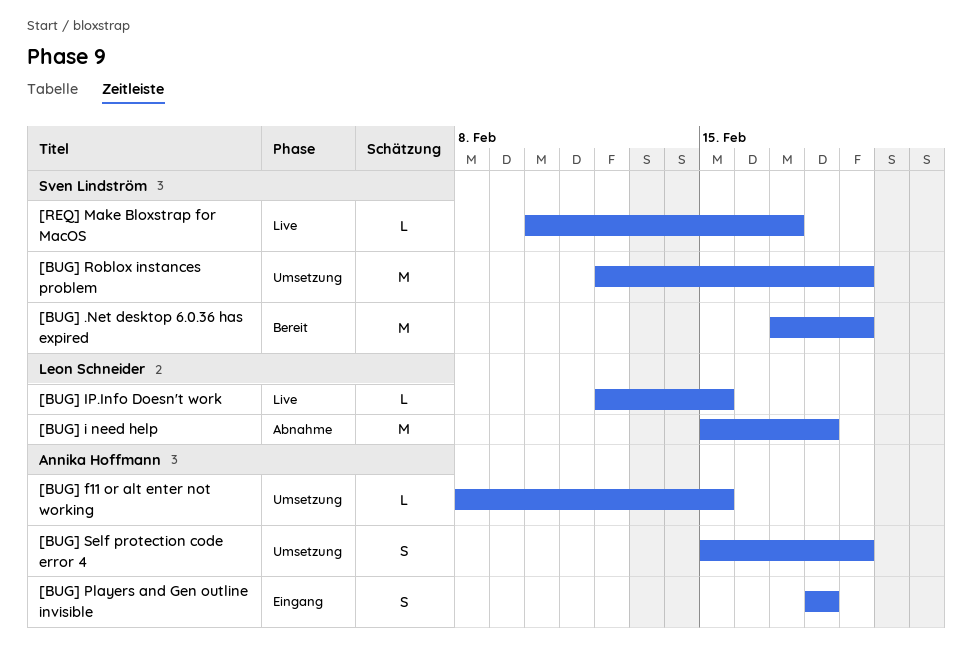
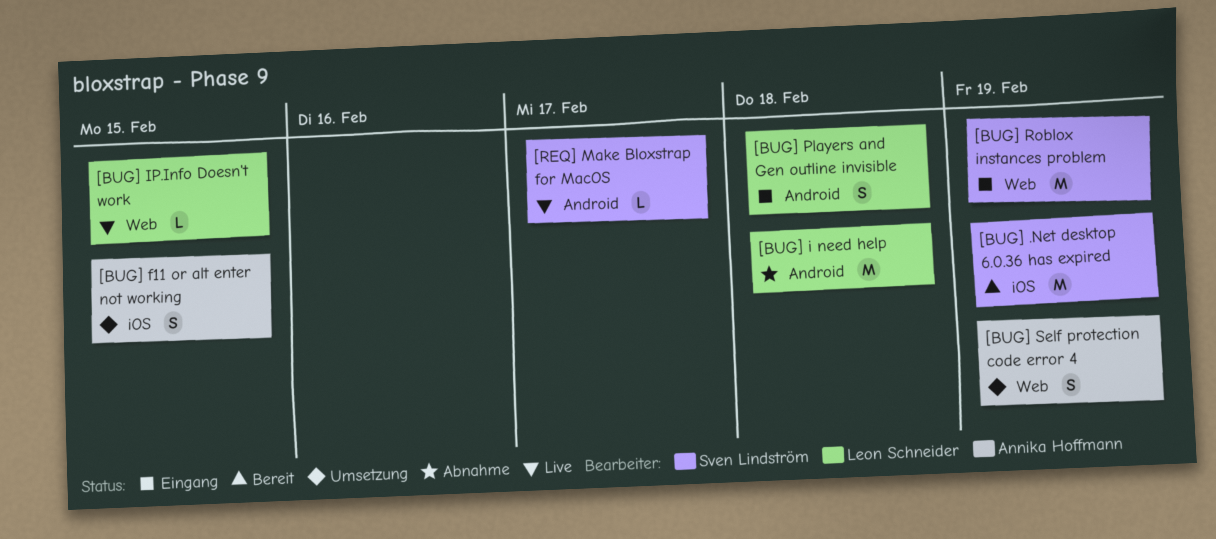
[BUG] f11 or alt enter not working, estimate: L -> S
[BUG] Players and Gen outline invisible, owner: Annika Hoffmann -> Leon Schneider
[BUG] Roblox instances problem, status: Umsetzung -> Eingang

